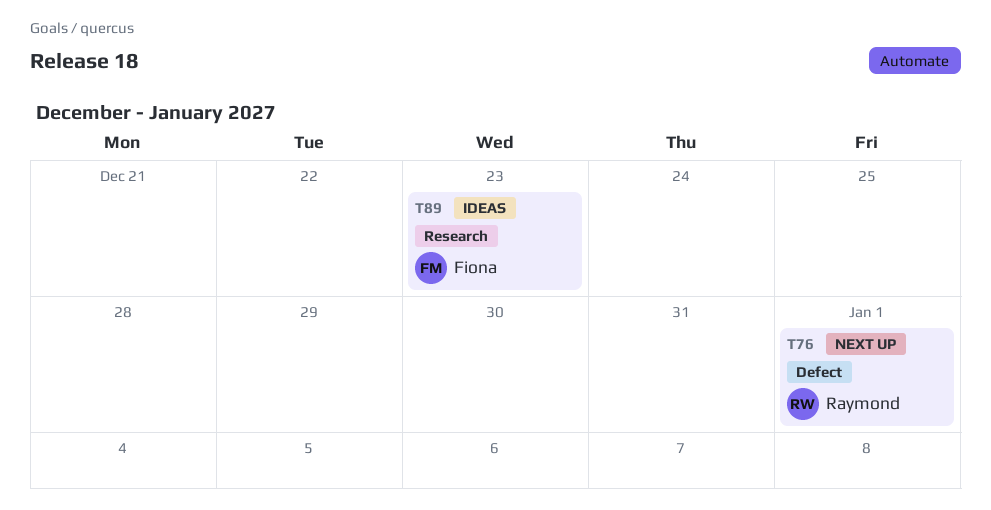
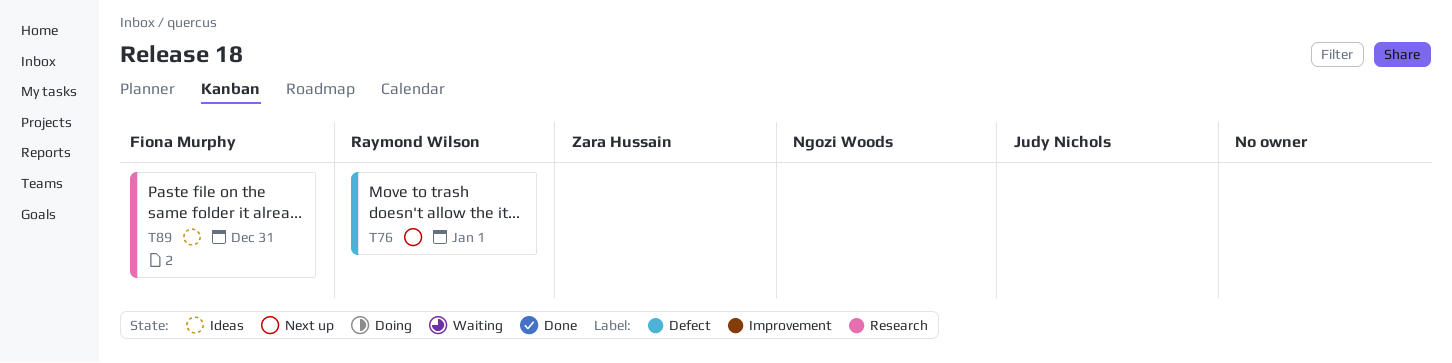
T89, due: Dec 23 -> Dec 31

